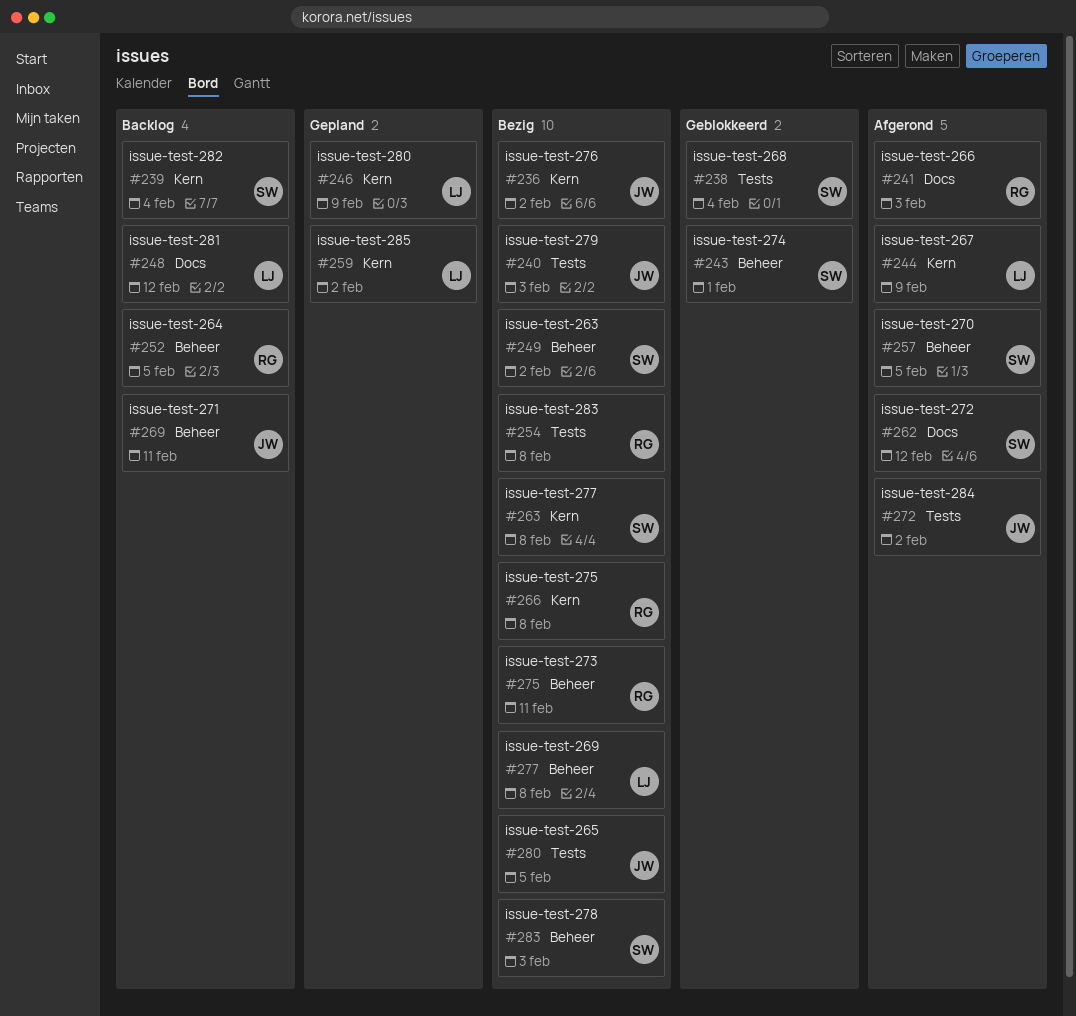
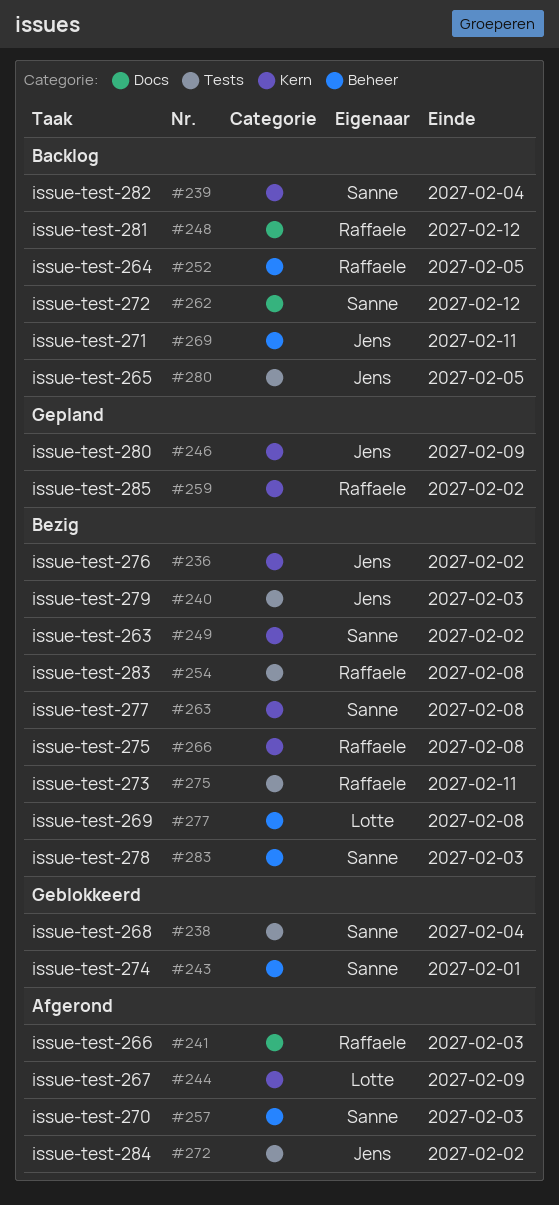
#246, owner: Lotte -> Jens
#248, owner: Lotte -> Raffaele
#249, label: Beheer -> Kern
#257, due: Feb 5 -> Feb 3
#259, owner: Lotte -> Raffaele
#262, status: Afgerond -> Backlog
#275, label: Beheer -> Tests
#280, status: Bezig -> Backlog

